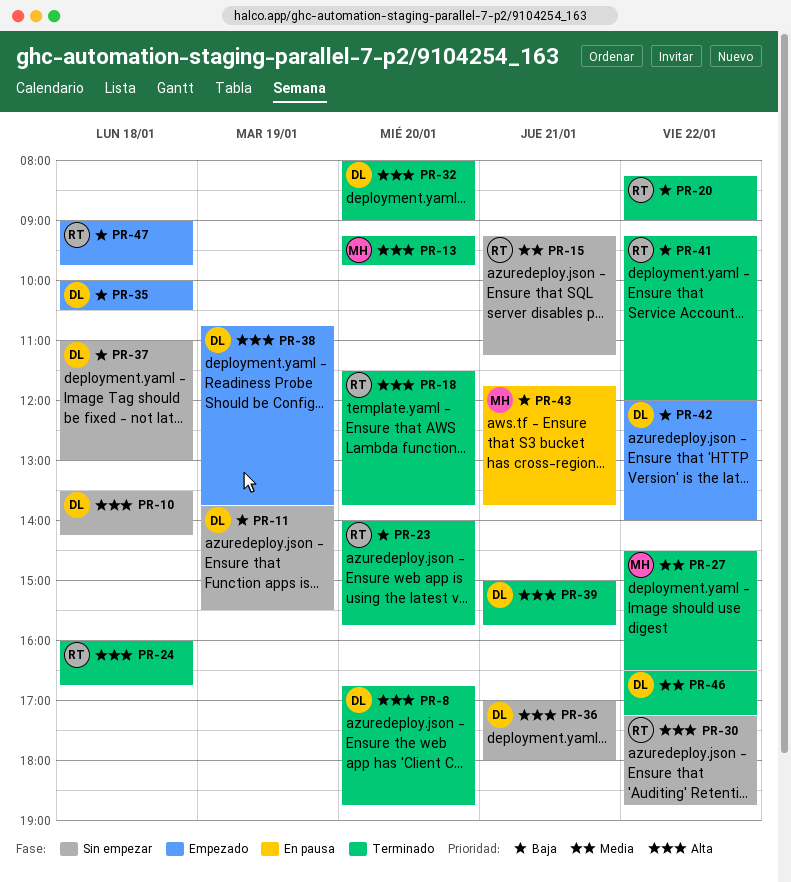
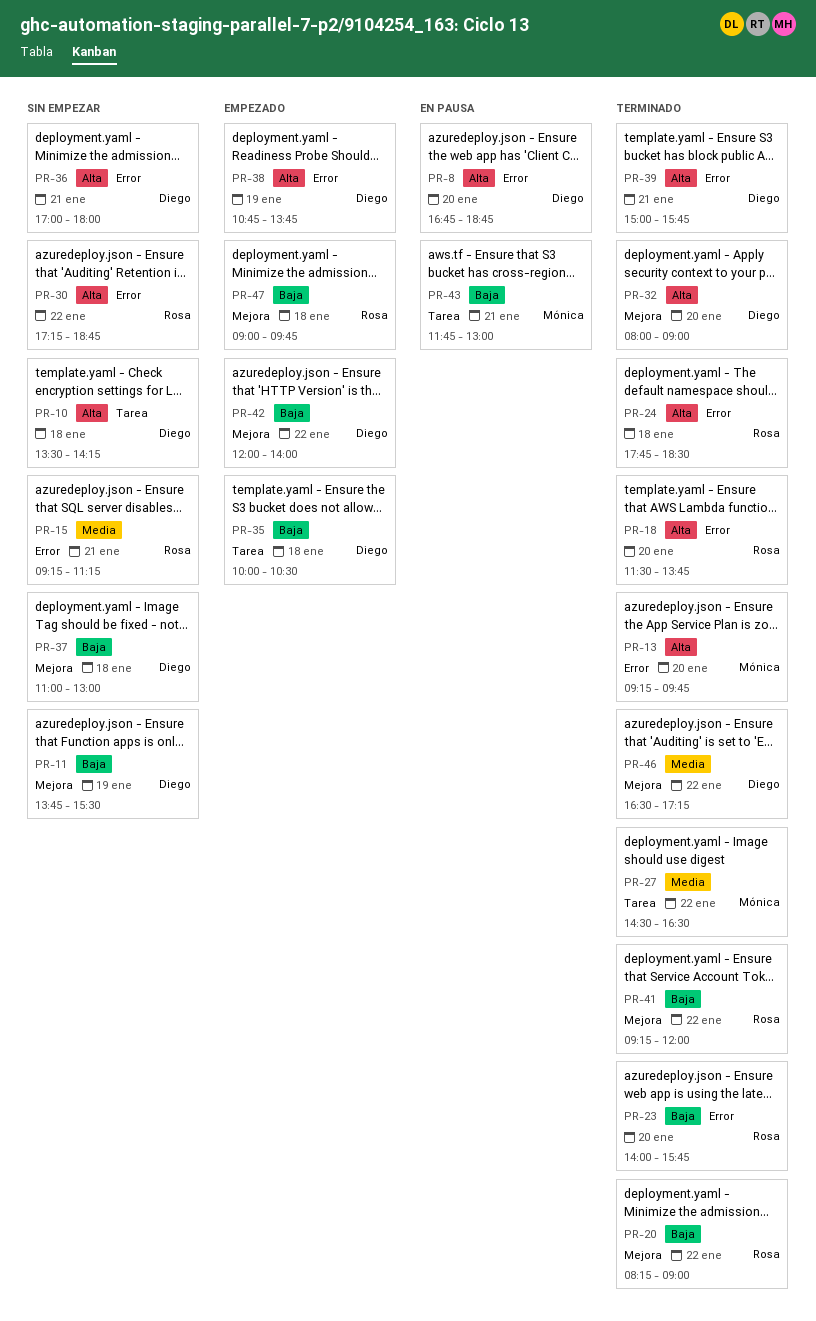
PR-8, status: Terminado -> En pausa
PR-24, begins: 16:00 -> 17:45
PR-24, ends: 16:45 -> 18:30
PR-43, ends: 13:45 -> 13:00

